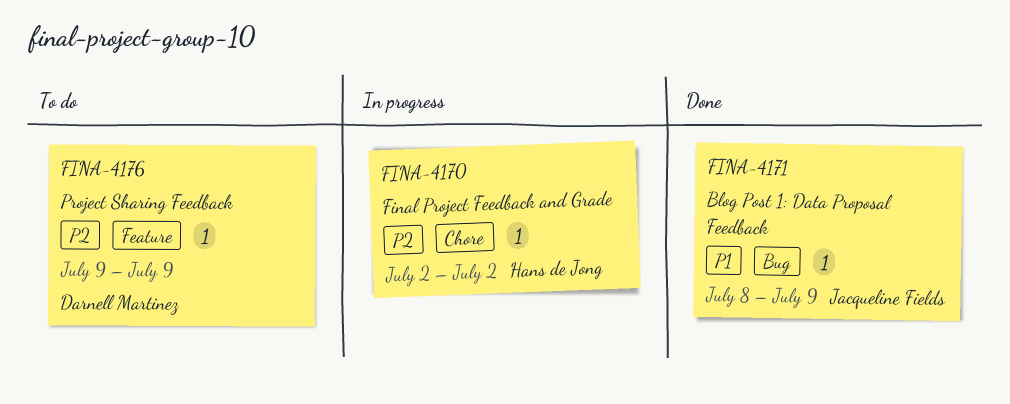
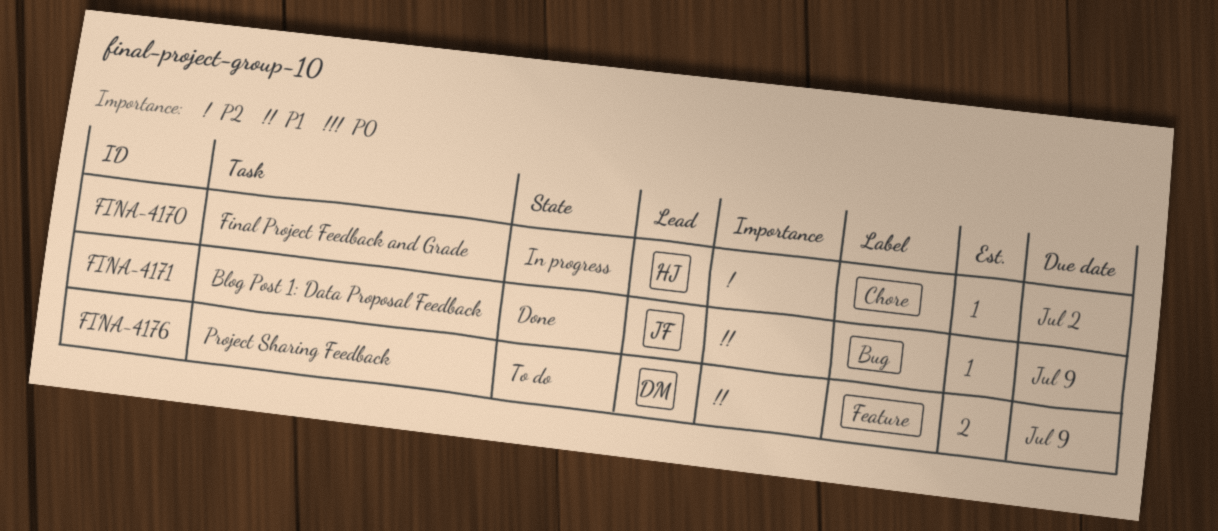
FINA-4176, priority: P2 -> P1
FINA-4176, estimate: 1 -> 2

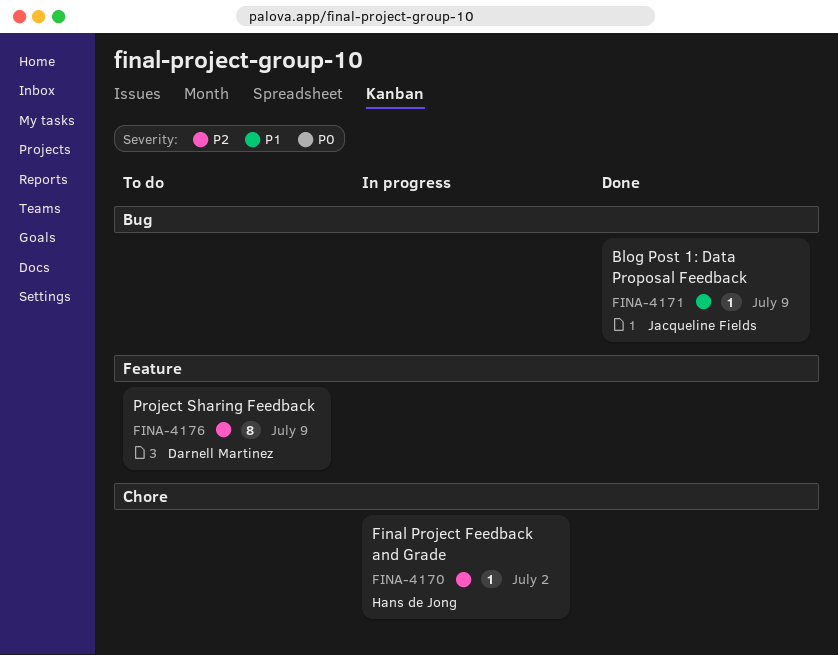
FINA-4176, priority: P1 -> P2
FINA-4176, estimate: 2 -> 8

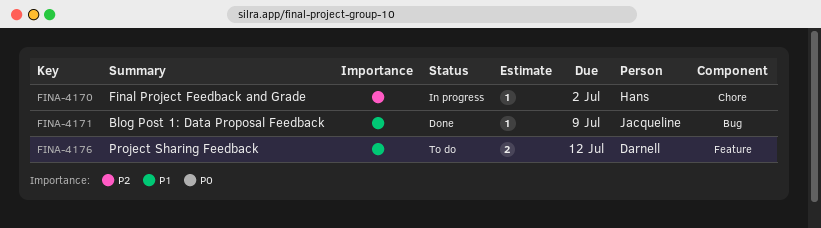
FINA-4176, priority: P2 -> P1
FINA-4176, estimate: 8 -> 2
FINA-4176, due: Jul 9 -> Jul 12

